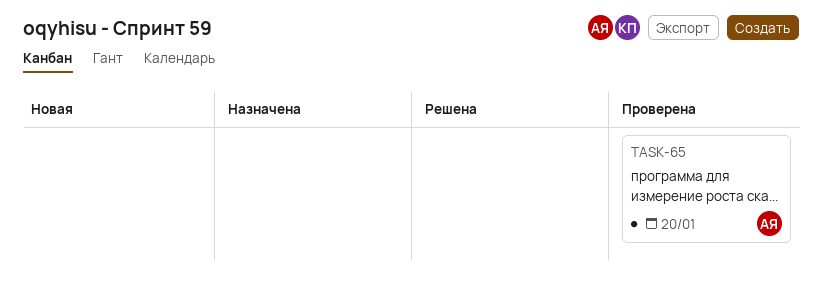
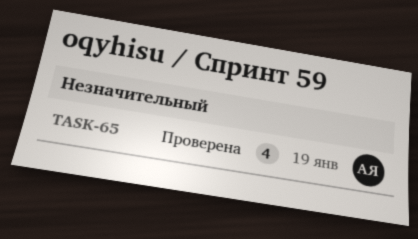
TASK-65, estimate: 1 -> 4
TASK-65, due: Jan 20 -> Jan 19

